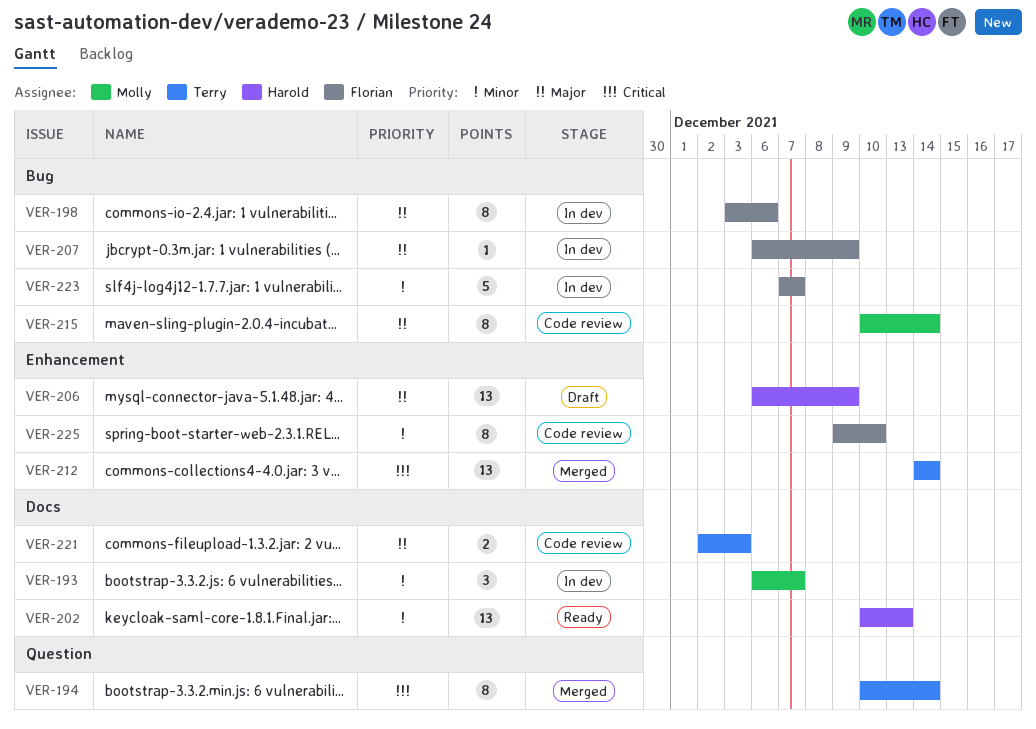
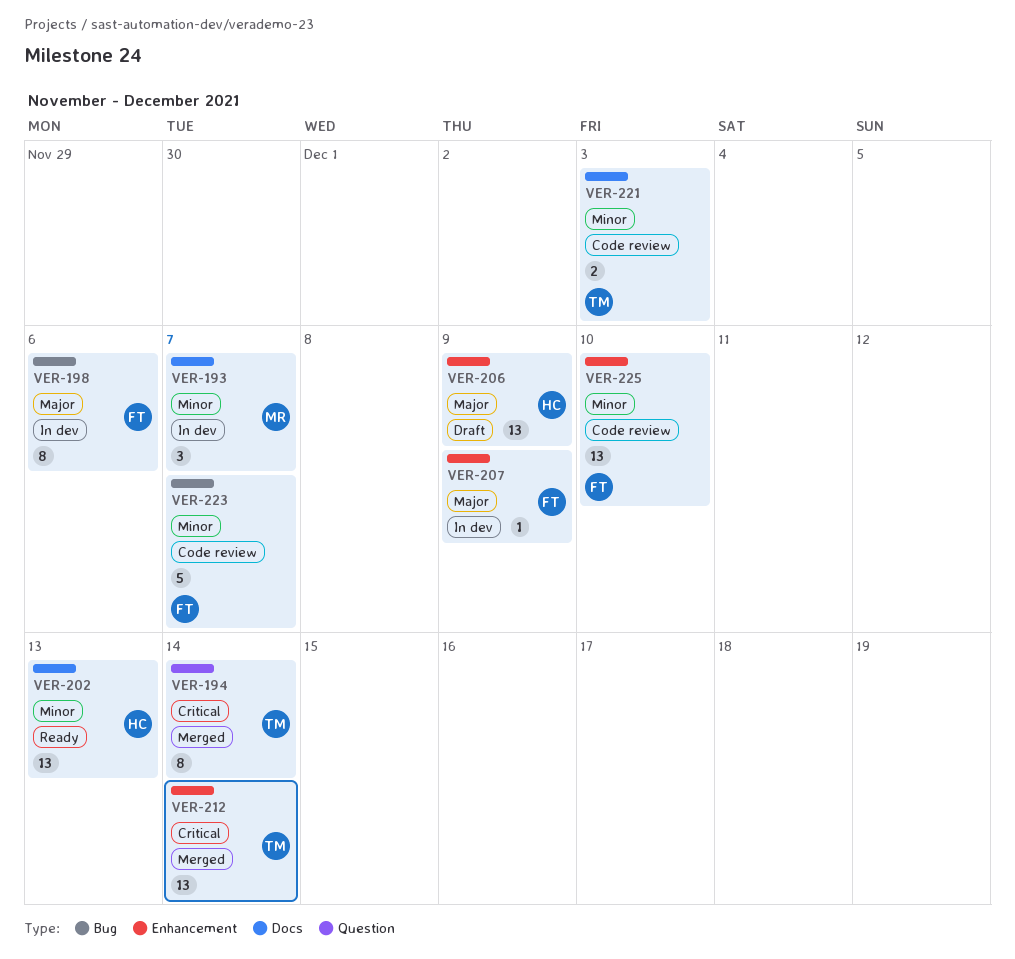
VER-207, label: Bug -> Enhancement
VER-215: present -> none
VER-221, priority: Major -> Minor
VER-223, status: In dev -> Code review
VER-225, estimate: 8 -> 13

